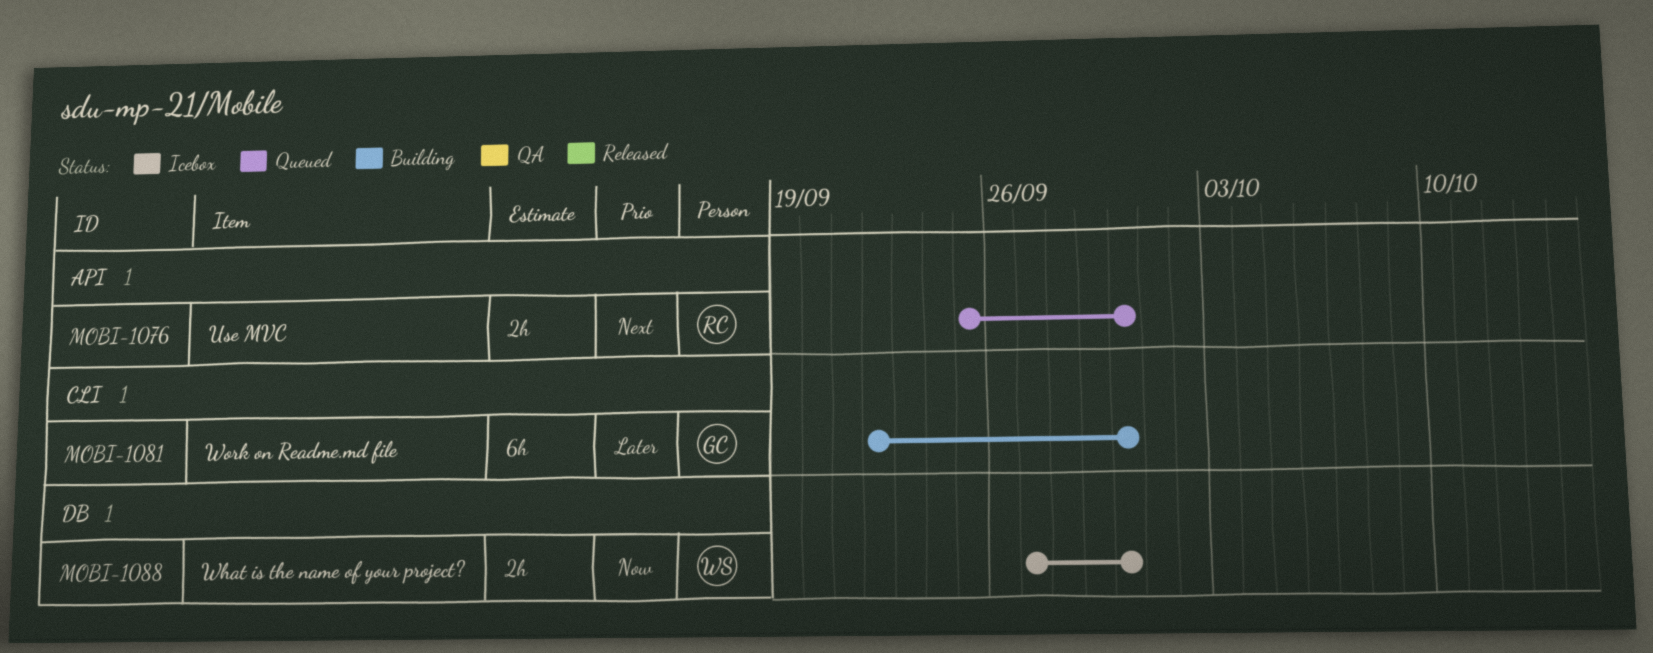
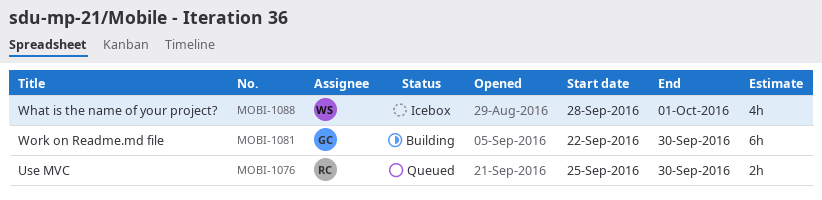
MOBI-1088, estimate: 2h -> 4h
MOBI-1088, start: Sep 27 -> Sep 28
MOBI-1088, due: Sep 30 -> Oct 1

